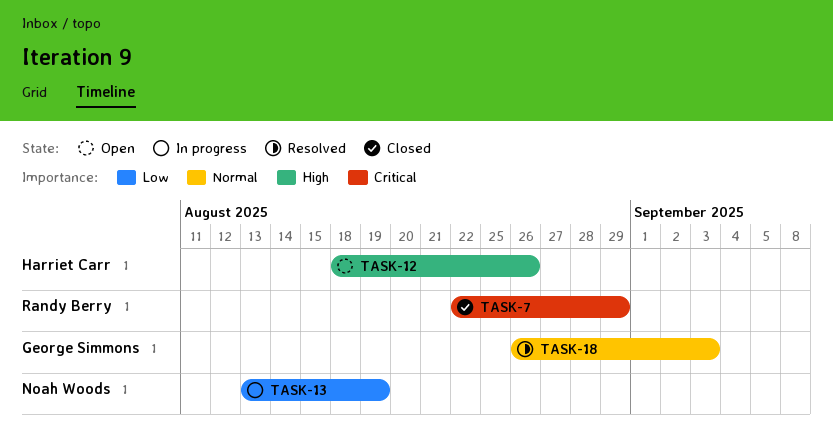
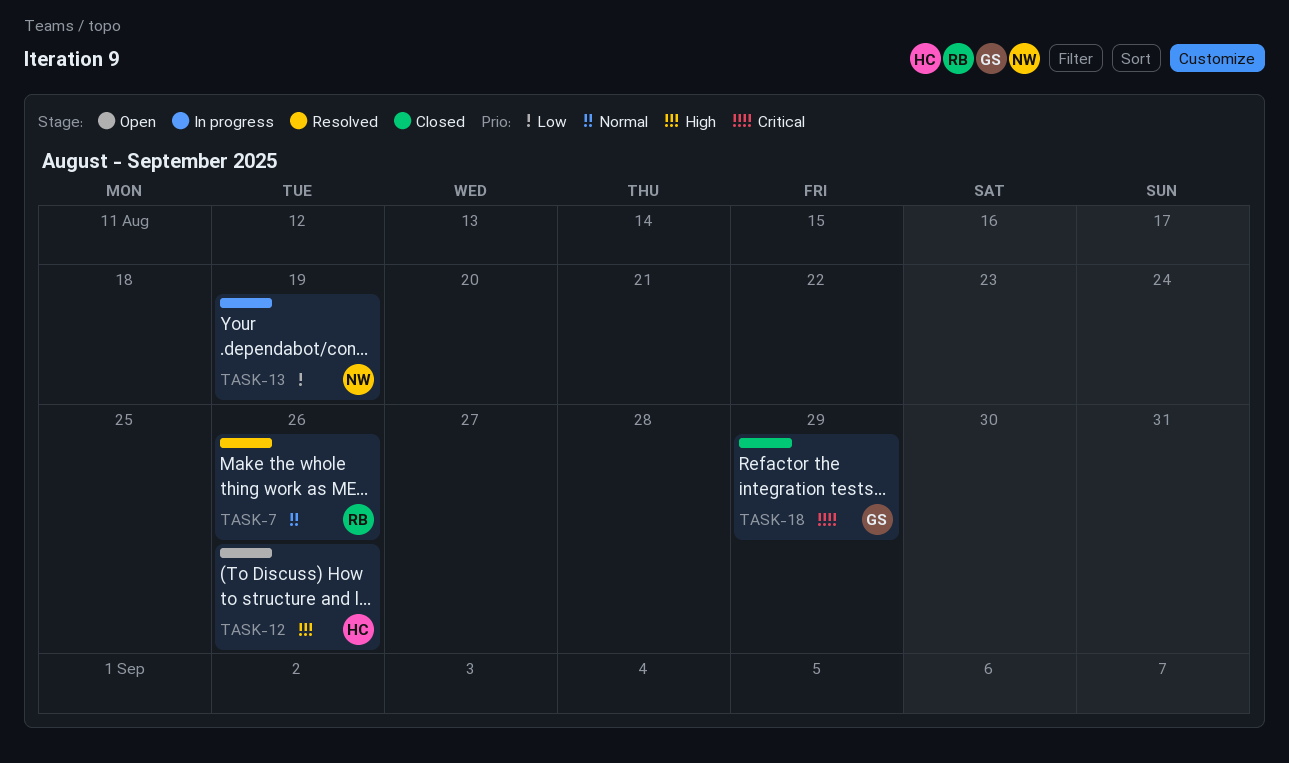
TASK-7, status: Closed -> Resolved
TASK-7, priority: Critical -> Normal
TASK-7, due: Aug 29 -> Aug 26
TASK-18, status: Resolved -> Closed
TASK-18, priority: Normal -> Critical
TASK-18, due: Sep 3 -> Aug 29

